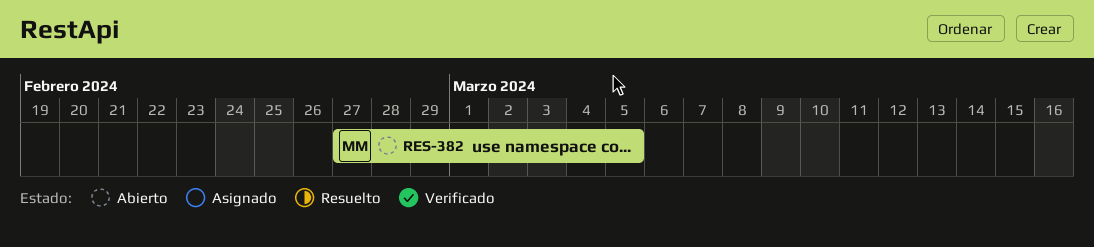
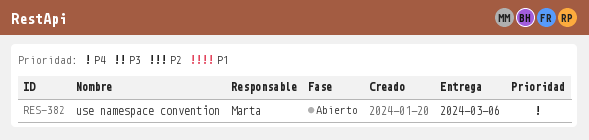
RES-382, due: Mar 5 -> Mar 6

